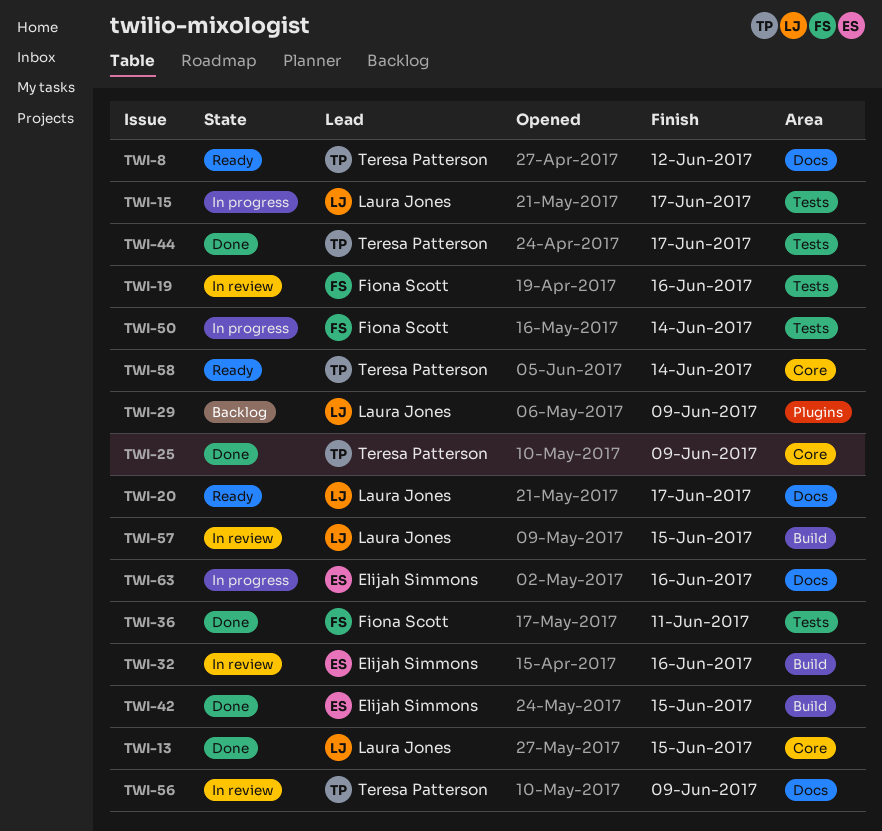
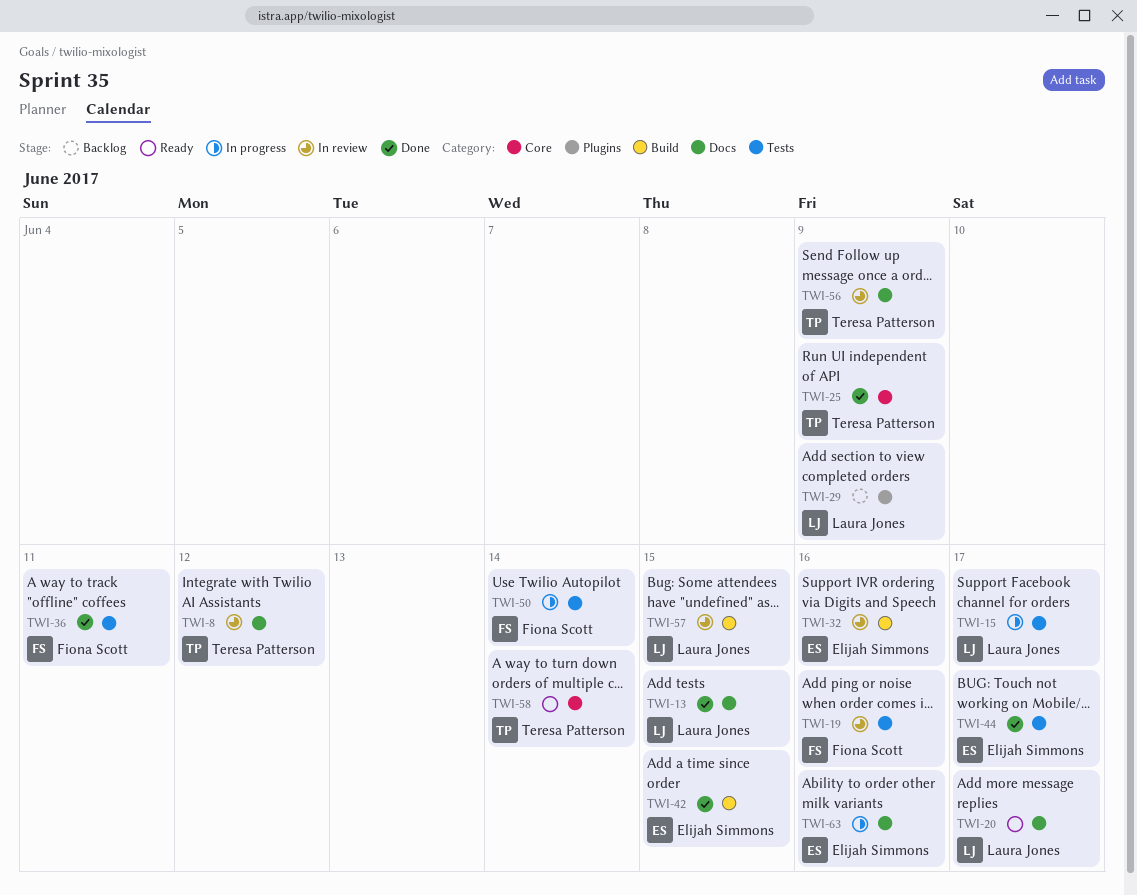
TWI-8, status: Ready -> In review
TWI-13, label: Core -> Docs
TWI-44, owner: Teresa Patterson -> Elijah Simmons

